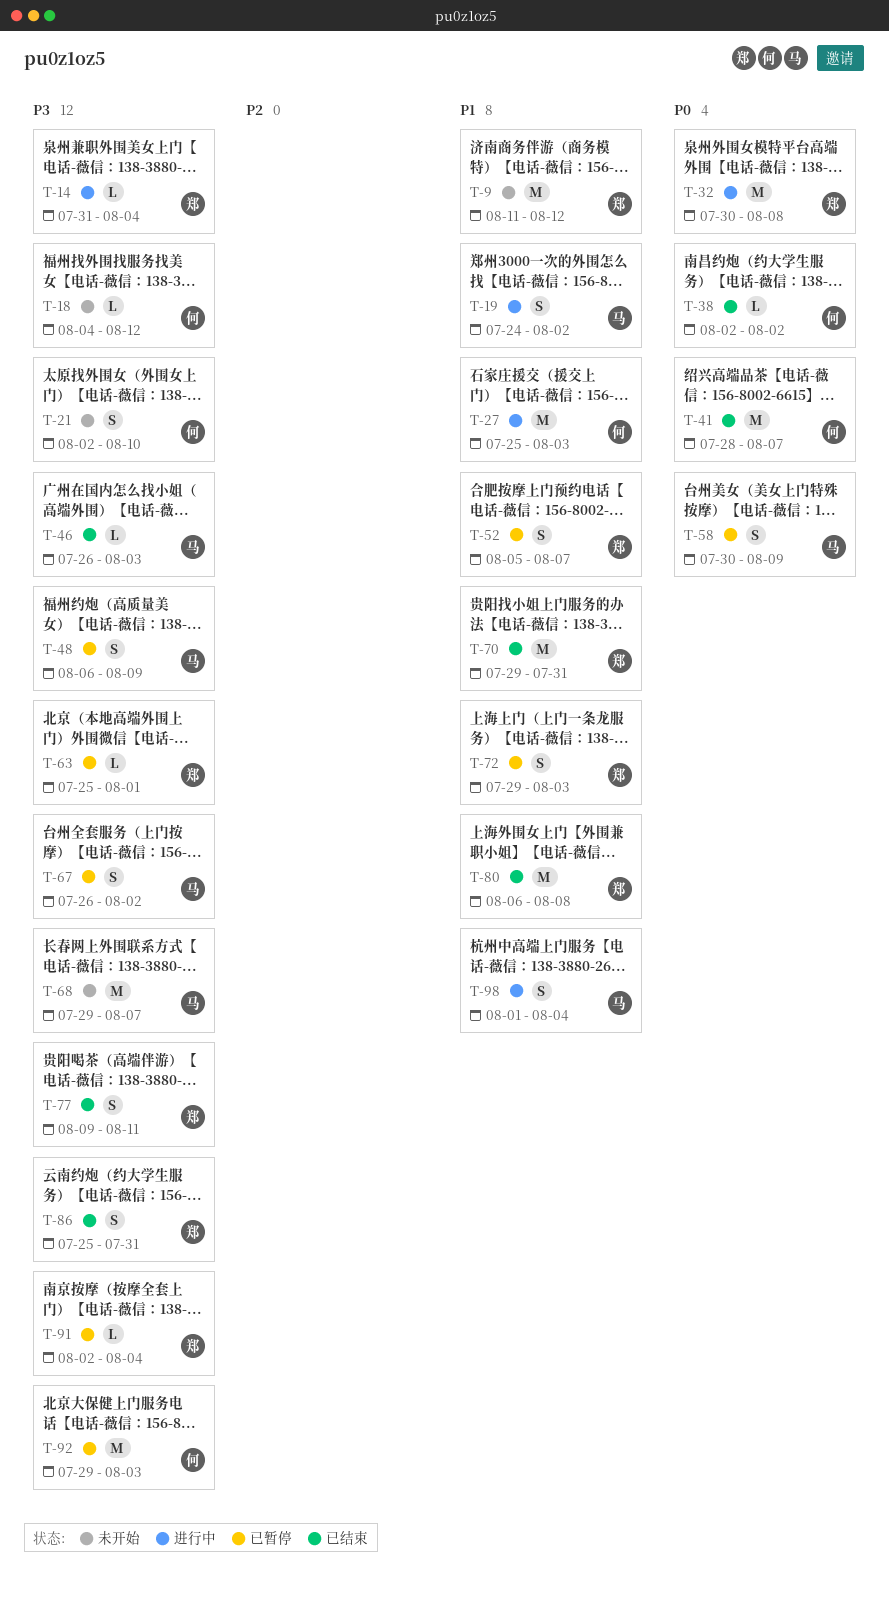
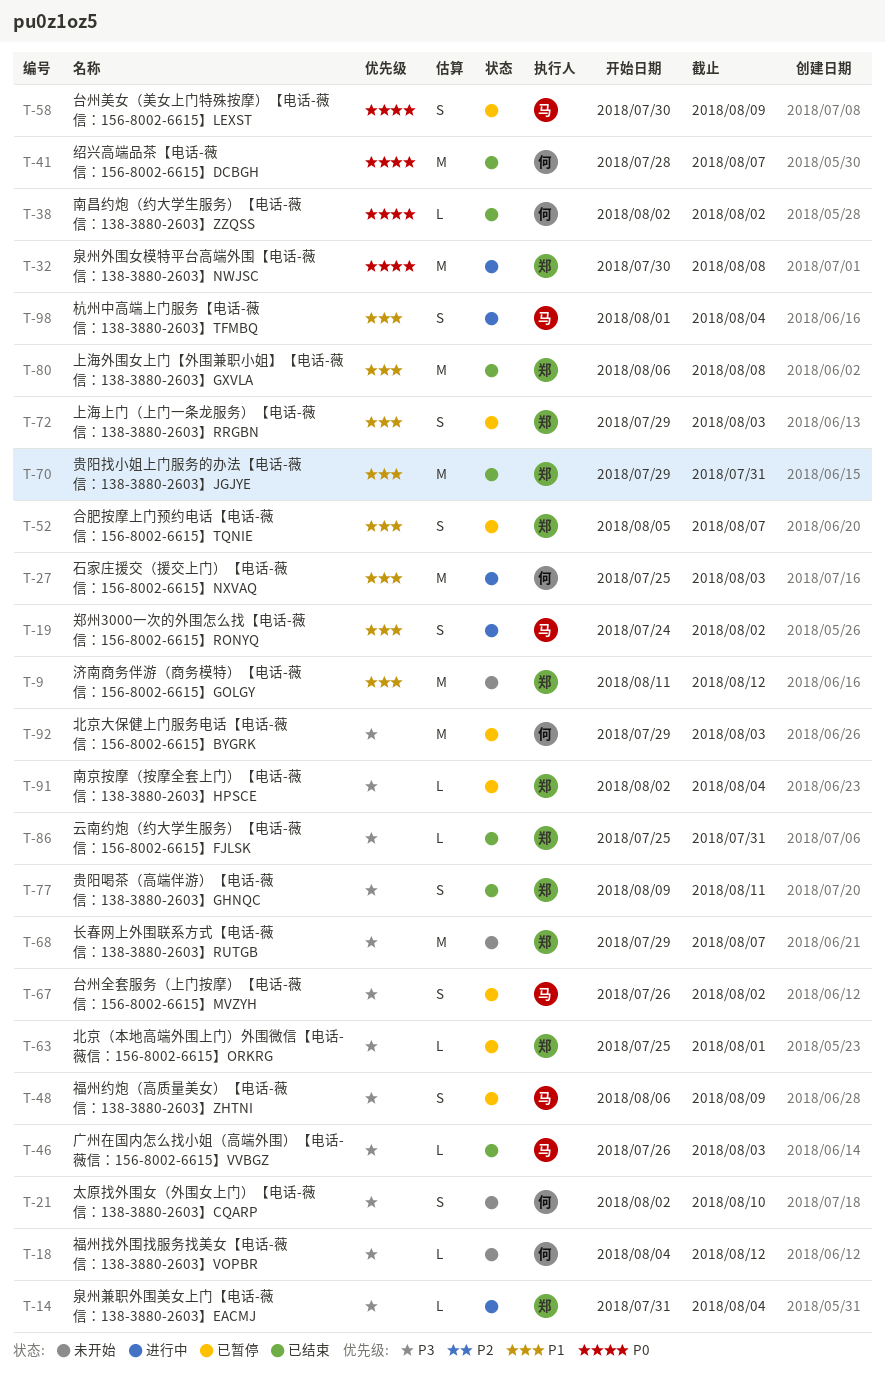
T-68, owner: 马 -> 郑
T-86, estimate: S -> L

